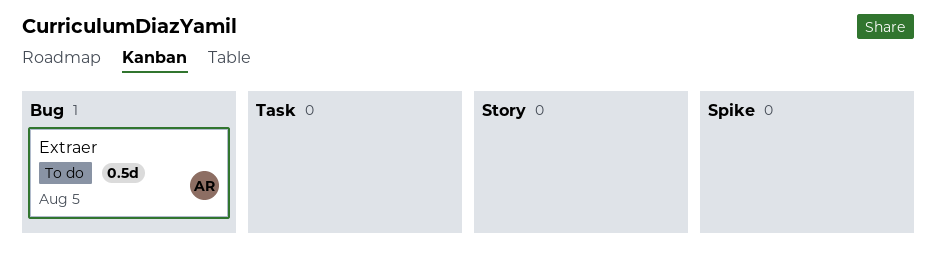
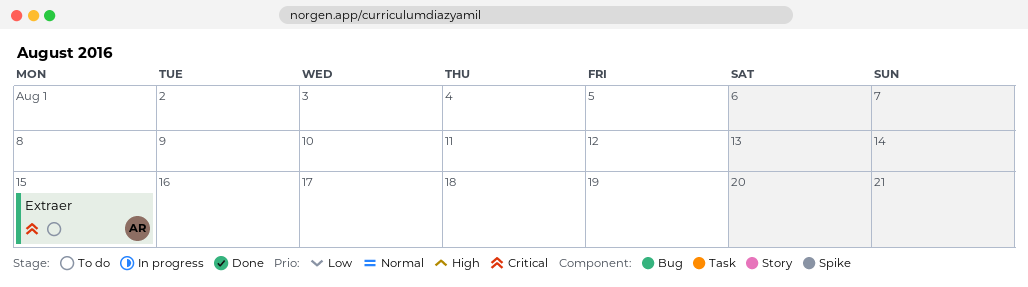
Extraer, due: Aug 5 -> Aug 15

